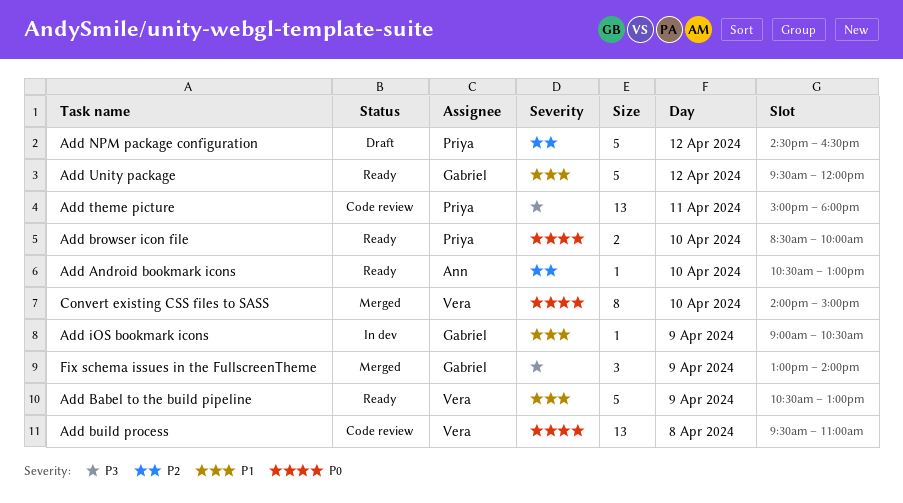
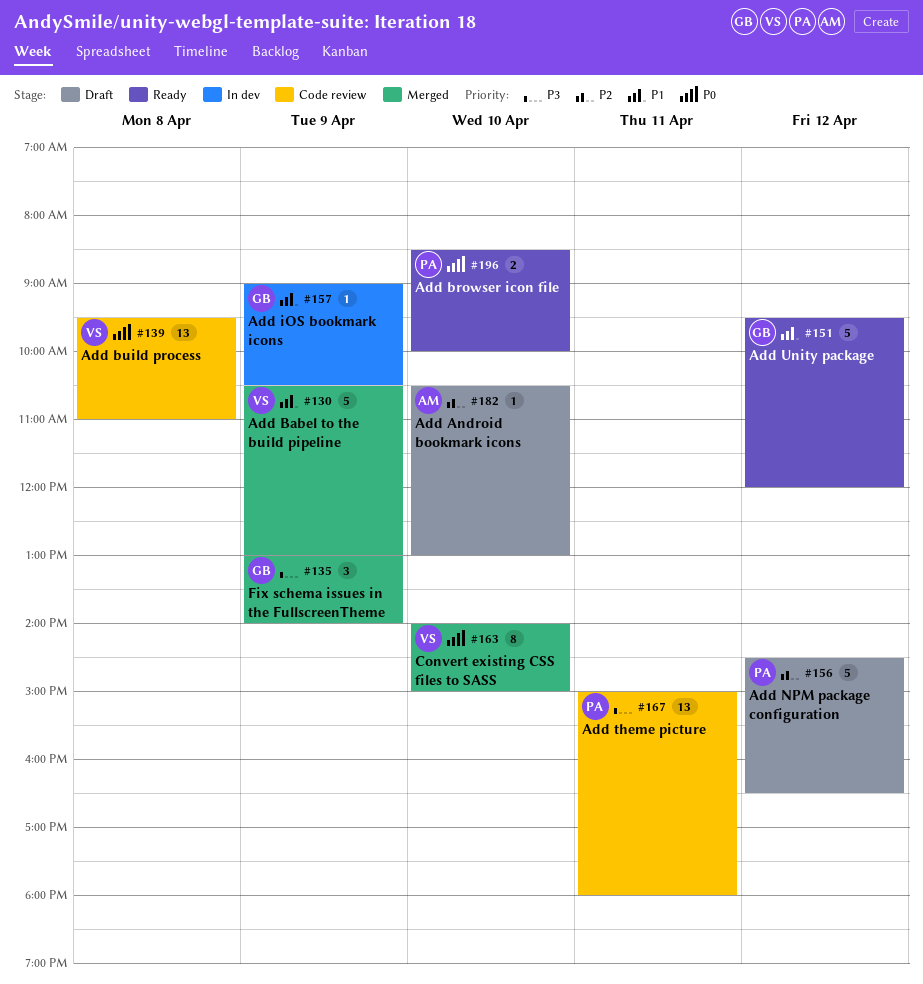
Add Android bookmark icons, status: Ready -> Draft
Add Babel to the build pipeline, status: Ready -> Merged

